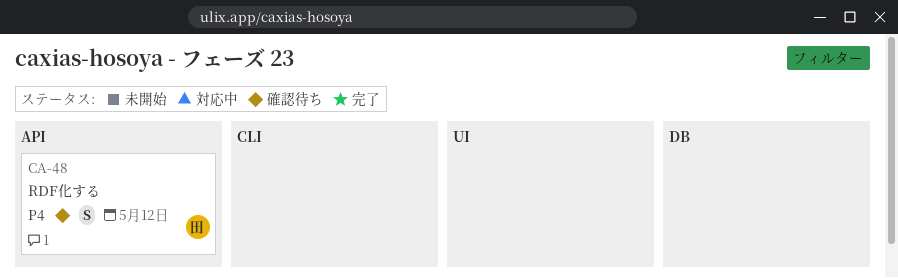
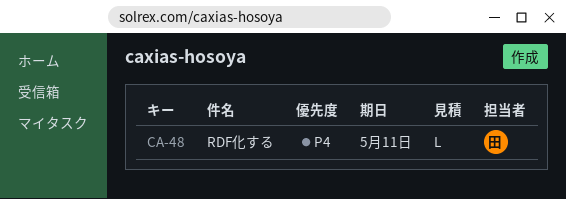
CA-48, estimate: S -> L
CA-48, due: May 12 -> May 11

